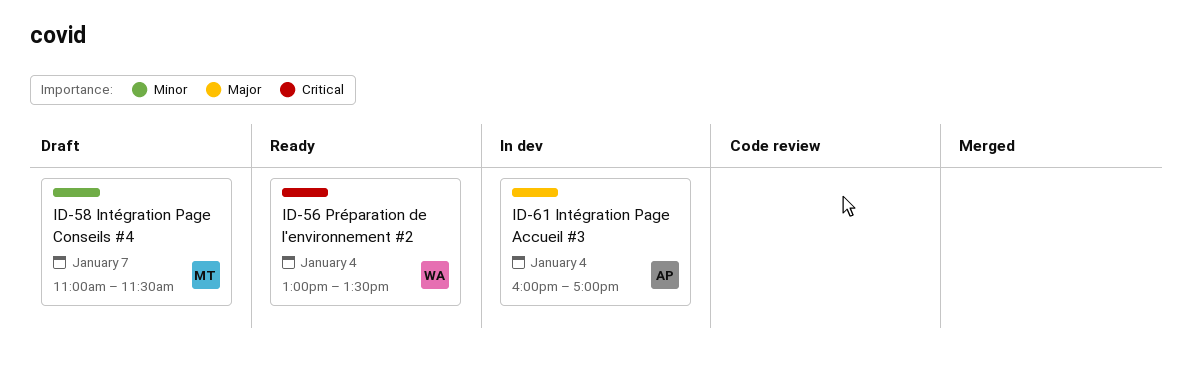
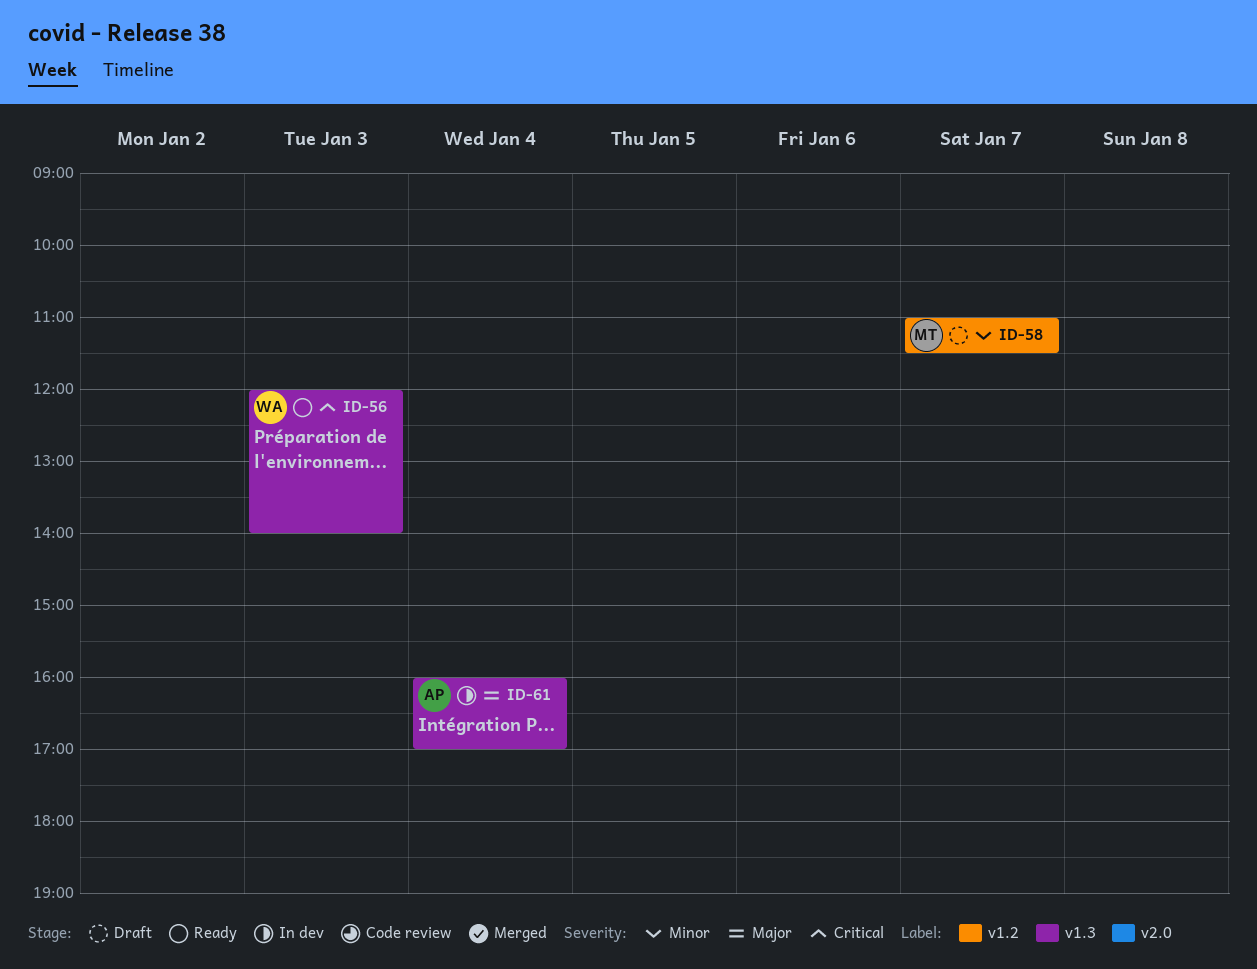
ID-56, day: Jan 4 -> Jan 3
ID-56, begins: 13:00 -> 12:00
ID-56, ends: 13:30 -> 14:00

